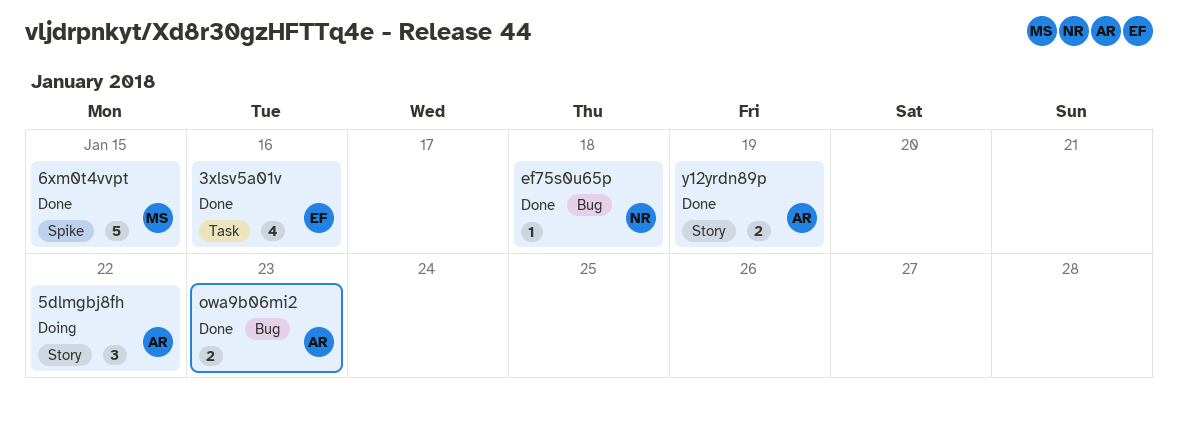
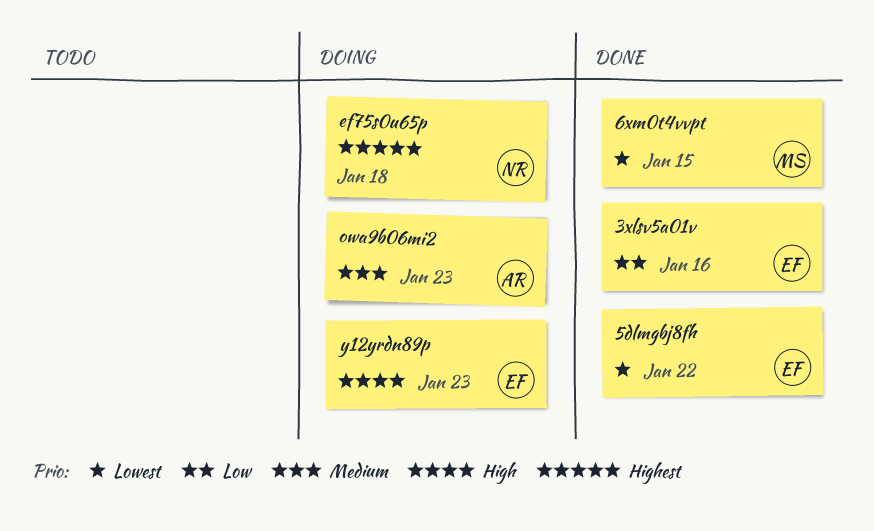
5dlmgbj8fh, status: Doing -> Done
5dlmgbj8fh, owner: AR -> EF
ef75s0u65p, status: Done -> Doing
owa9b06mi2, status: Done -> Doing
y12yrdn89p, status: Done -> Doing
y12yrdn89p, owner: AR -> EF
y12yrdn89p, due: Jan 19 -> Jan 23

